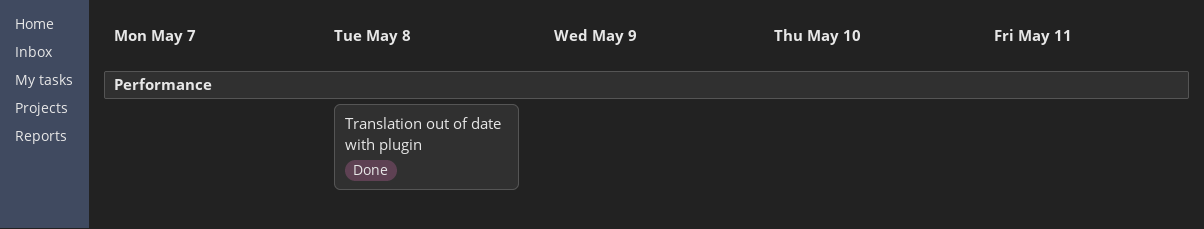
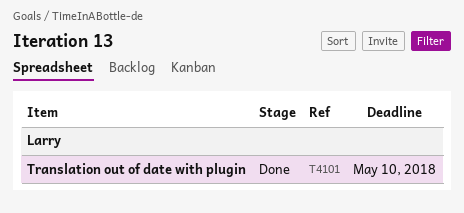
Translation out of date with plugin, due: May 8 -> May 10

